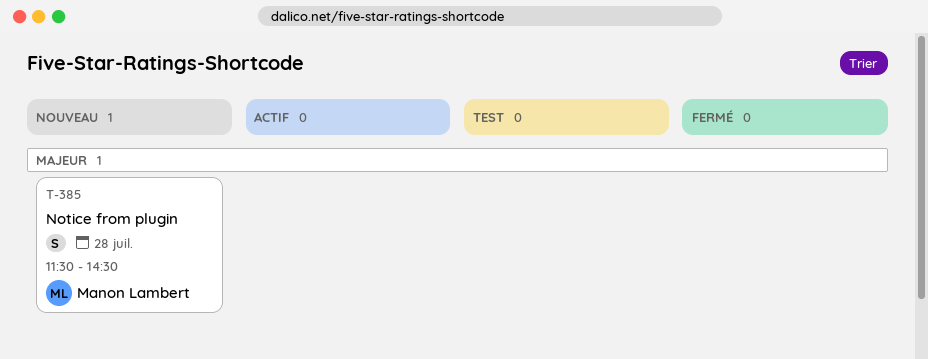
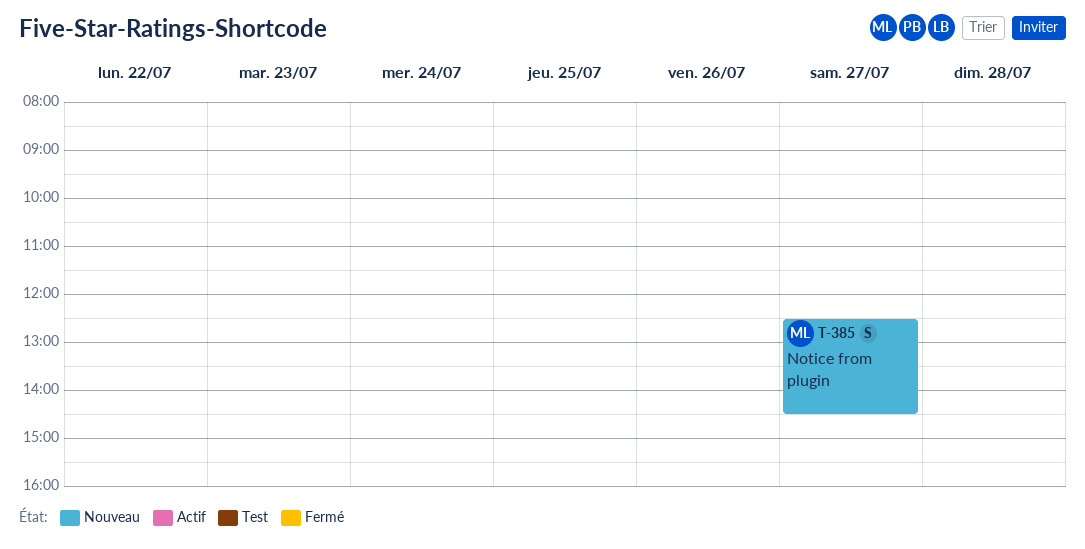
T-385, day: Jul 28 -> Jul 27
T-385, begins: 11:30 -> 12:30

